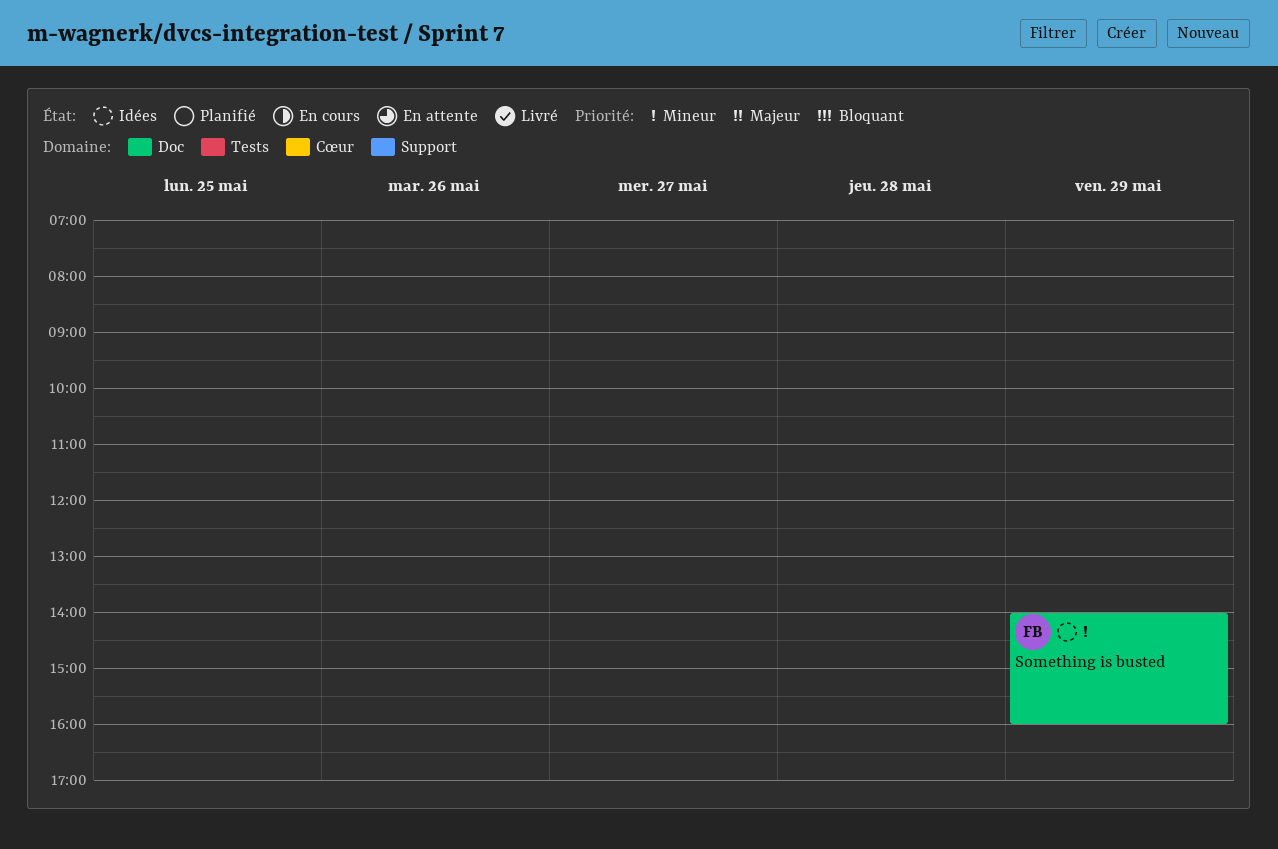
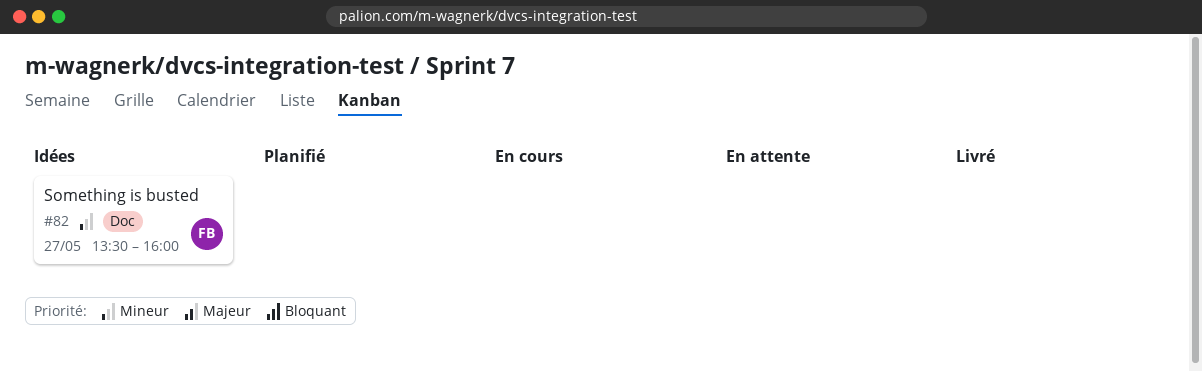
Something is busted, day: May 29 -> May 27
Something is busted, begins: 14:00 -> 13:30

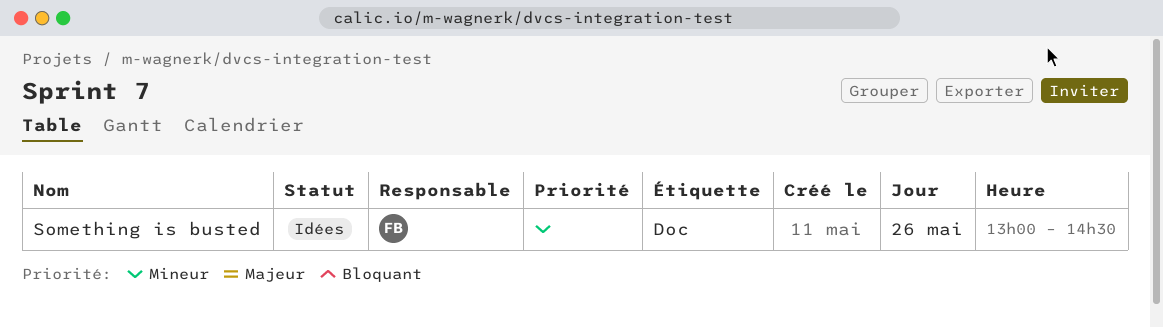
Something is busted, day: May 27 -> May 26
Something is busted, begins: 13:30 -> 13:00
Something is busted, ends: 16:00 -> 14:30

